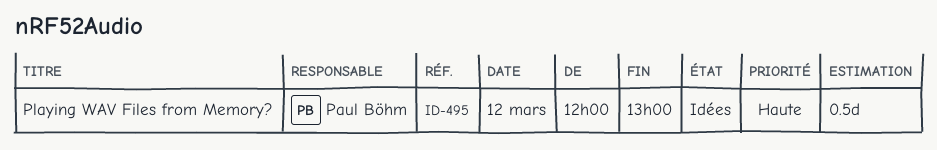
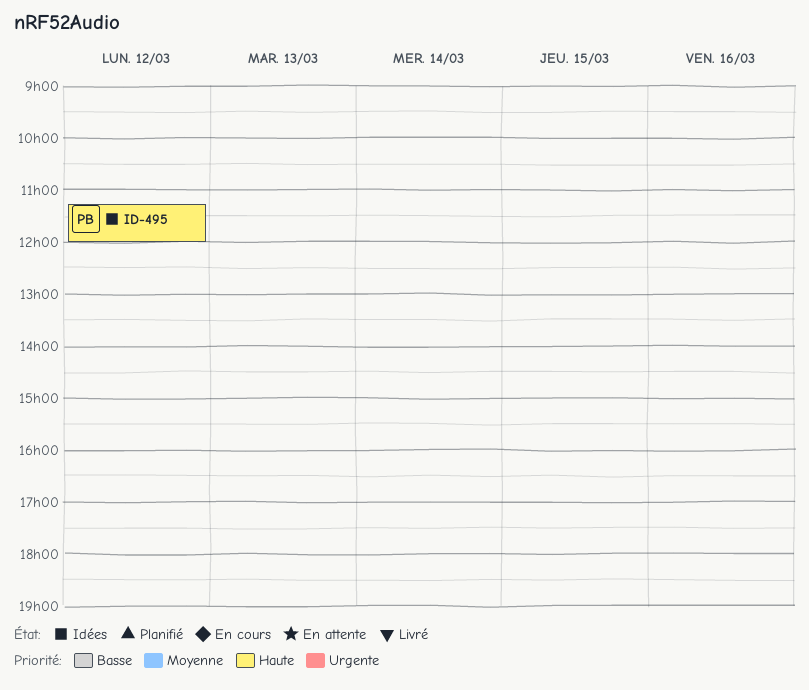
ID-495, begins: 12:00 -> 11:15
ID-495, ends: 13:00 -> 12:00

